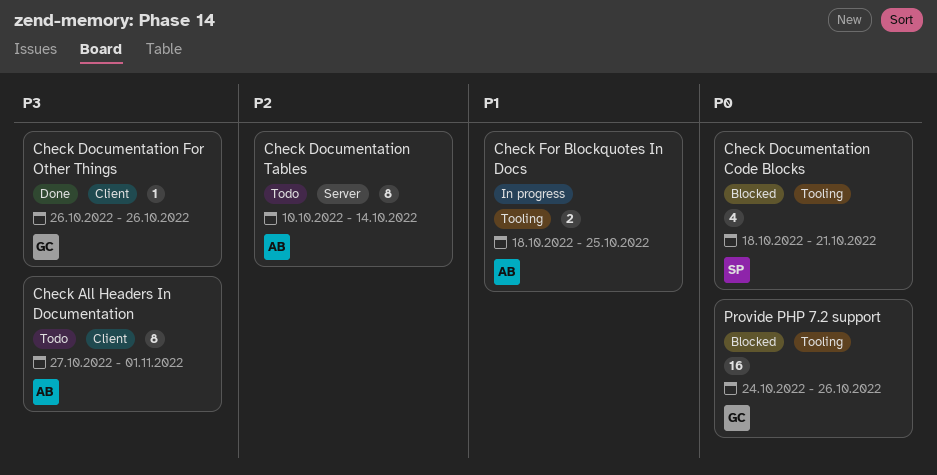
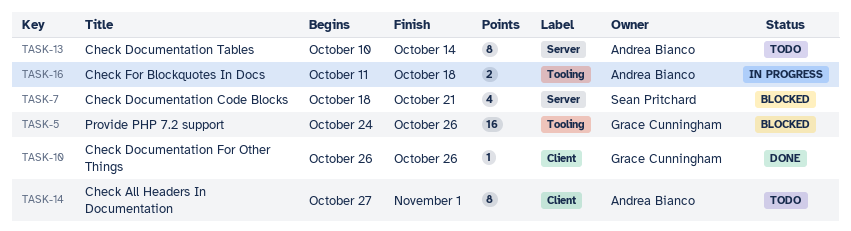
Check Documentation Code Blocks, label: Tooling -> Server
Check For Blockquotes In Docs, start: Oct 18 -> Oct 11
Check For Blockquotes In Docs, due: Oct 25 -> Oct 18

